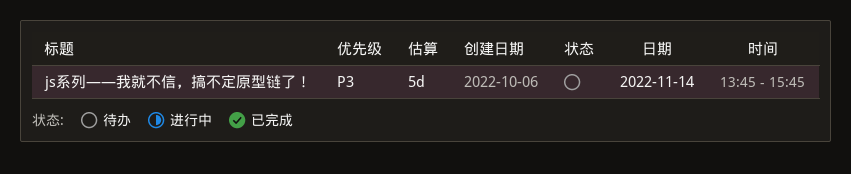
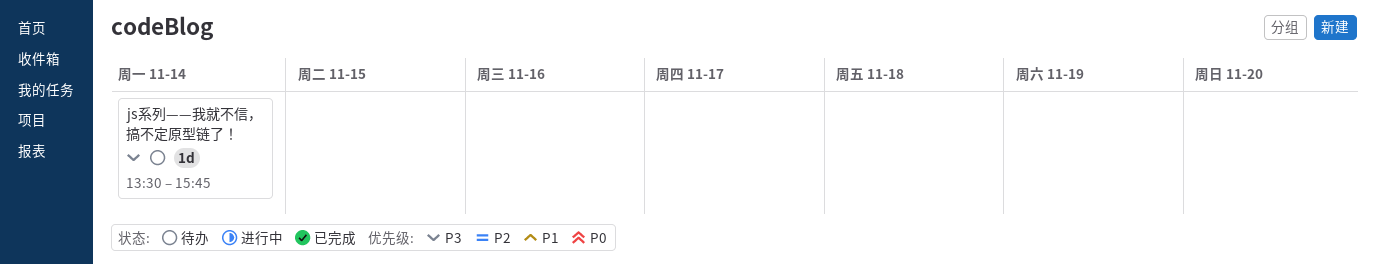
js系列——我就不信，搞不定原型链了！, estimate: 5d -> 1d
js系列——我就不信，搞不定原型链了！, begins: 13:45 -> 13:30

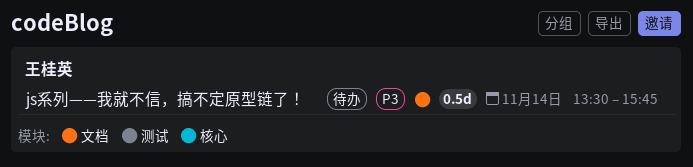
js系列——我就不信，搞不定原型链了！, estimate: 1d -> 0.5d

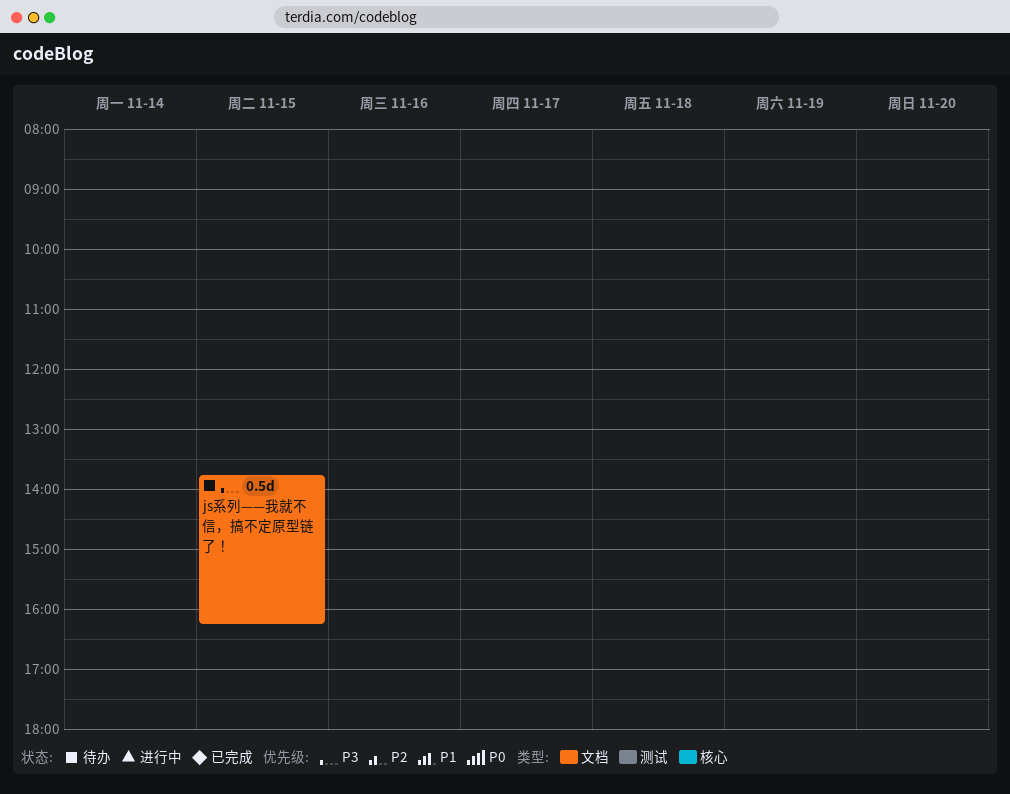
js系列——我就不信，搞不定原型链了！, day: Nov 14 -> Nov 15
js系列——我就不信，搞不定原型链了！, begins: 13:30 -> 13:45
js系列——我就不信，搞不定原型链了！, ends: 15:45 -> 16:15

